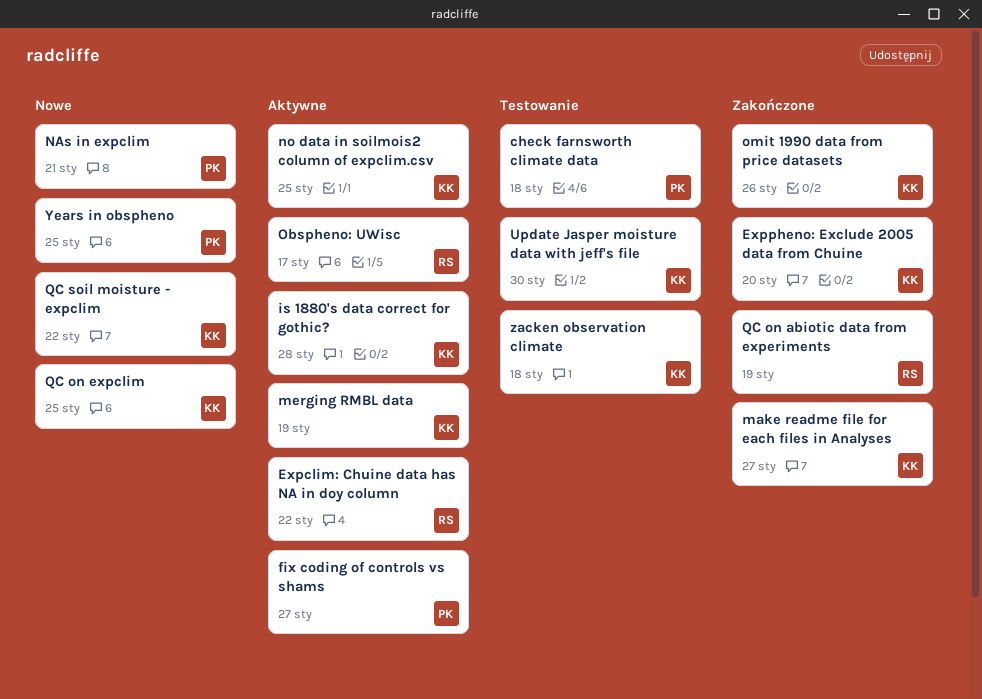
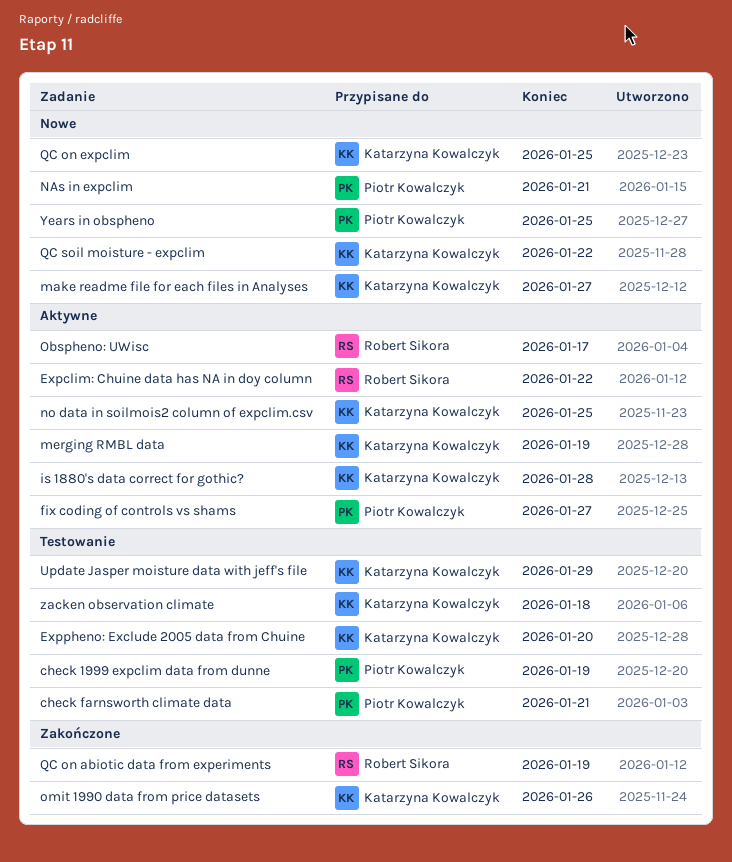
check 1999 expclim data from dunne: none -> present
check farnsworth climate data, due: Jan 18 -> Jan 21
Exppheno: Exclude 2005 data from Chuine, status: Zakończone -> Testowanie
make readme file for each files in Analyses, status: Zakończone -> Nowe
Update Jasper moisture data with jeff's file, due: Jan 30 -> Jan 29

